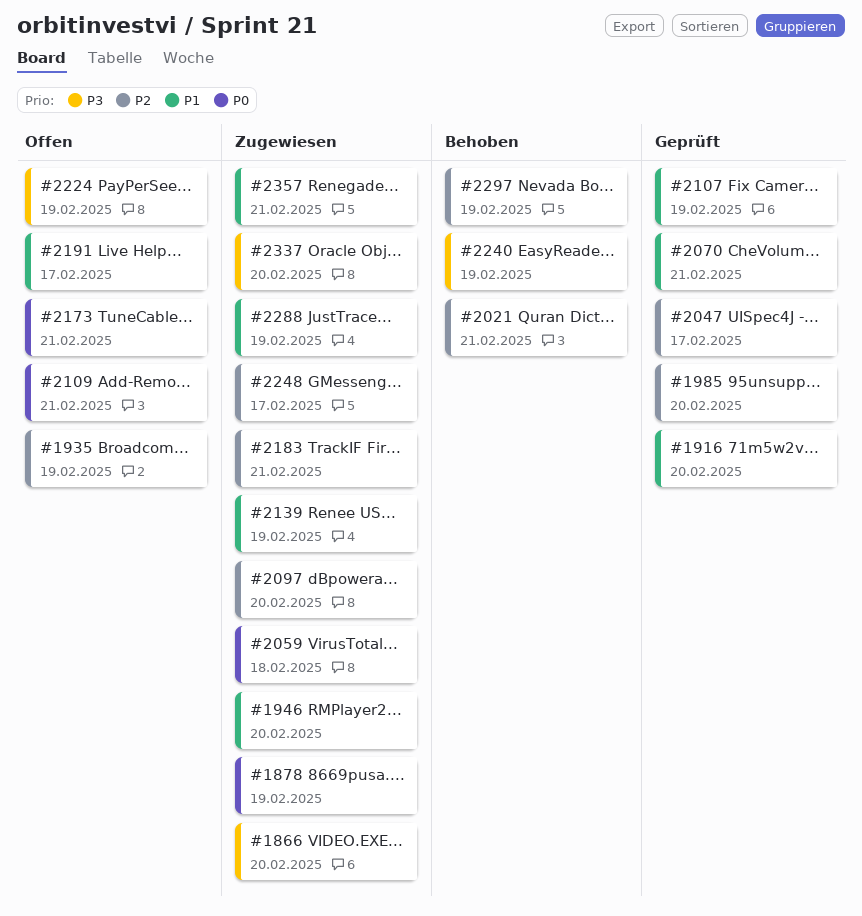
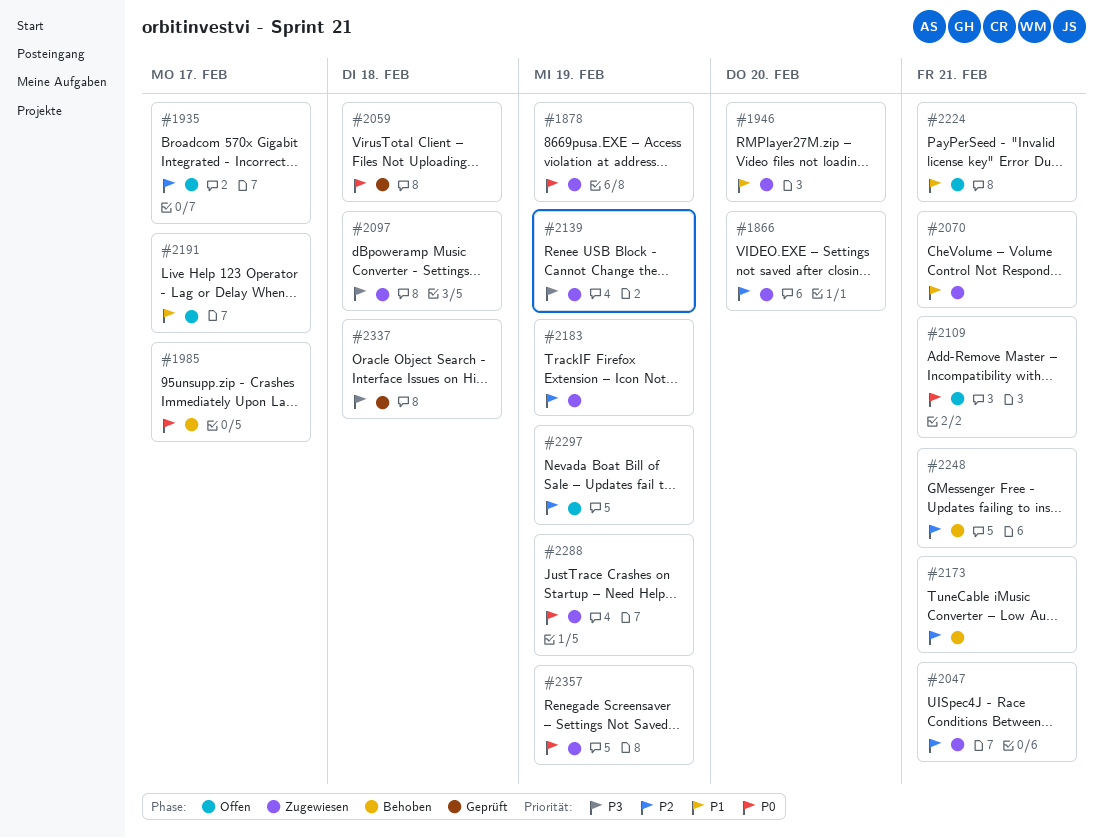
#1866, priority: P3 -> P2
#1916: present -> none
#1935, due: Feb 19 -> Feb 17
#1985, status: Geprüft -> Behoben
#1985, priority: P2 -> P0
#1985, due: Feb 20 -> Feb 17
#2021: present -> none
#2047, status: Geprüft -> Zugewiesen
#2047, due: Feb 17 -> Feb 21
#2059, status: Zugewiesen -> Geprüft
#2070, status: Geprüft -> Zugewiesen
#2097, priority: P2 -> P3
#2097, due: Feb 20 -> Feb 18
#2107: present -> none
#2139, priority: P1 -> P3
#2173, status: Offen -> Behoben
#2173, priority: P0 -> P2
#2183, due: Feb 21 -> Feb 19
#2224, priority: P3 -> P1
#2224, due: Feb 19 -> Feb 21
#2240: present -> none
#2248, status: Zugewiesen -> Behoben
#2248, due: Feb 17 -> Feb 21
#2288, priority: P1 -> P0
#2297, status: Behoben -> Offen
#2337, status: Zugewiesen -> Geprüft
#2337, due: Feb 20 -> Feb 18
#2357, priority: P1 -> P0
#2357, due: Feb 21 -> Feb 19

